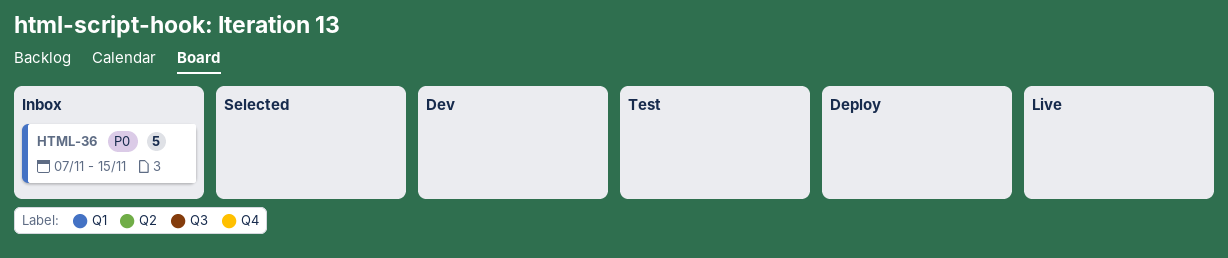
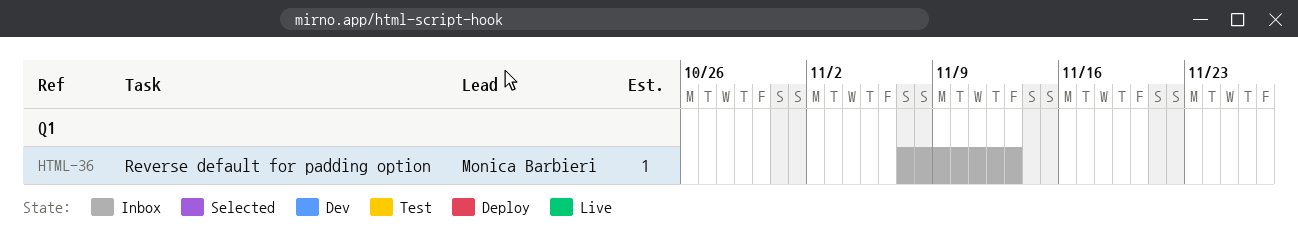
HTML-36, estimate: 5 -> 1
HTML-36, due: Nov 15 -> Nov 13

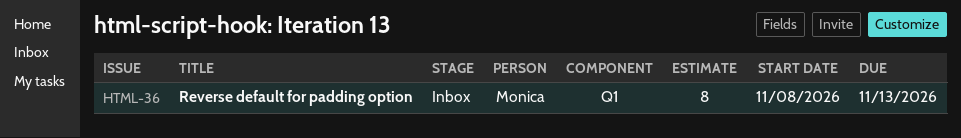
HTML-36, estimate: 1 -> 8
HTML-36, start: Nov 7 -> Nov 8

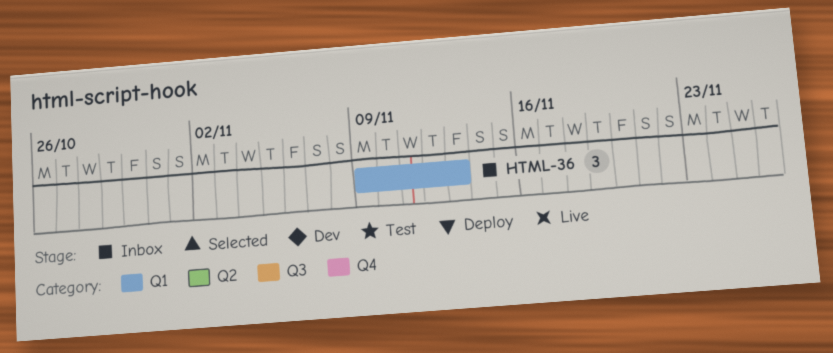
HTML-36, estimate: 8 -> 3
HTML-36, start: Nov 8 -> Nov 9

